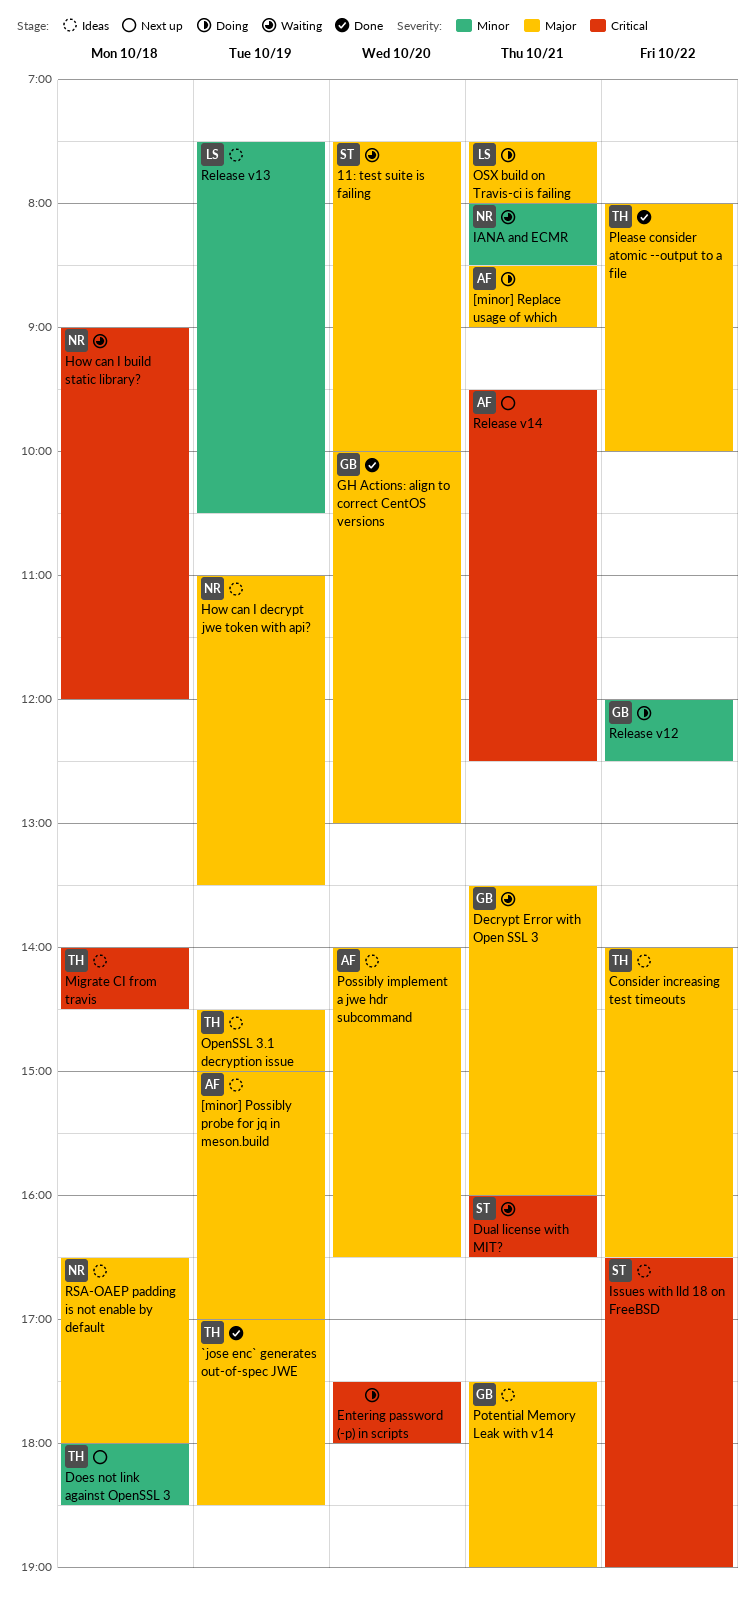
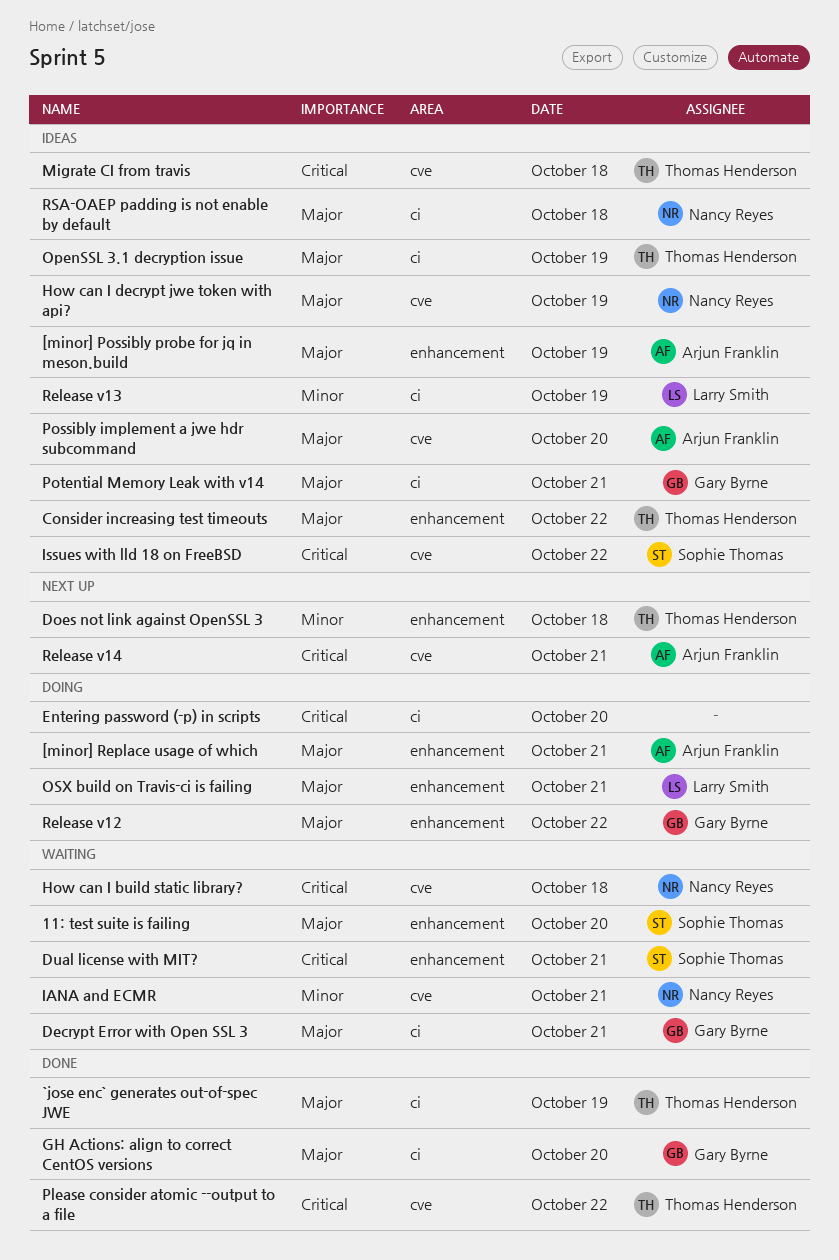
Please consider atomic --output to a file, priority: Major -> Critical
Release v12, priority: Minor -> Major

